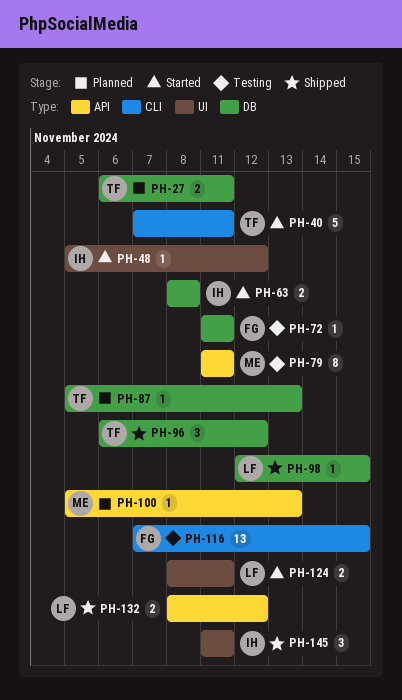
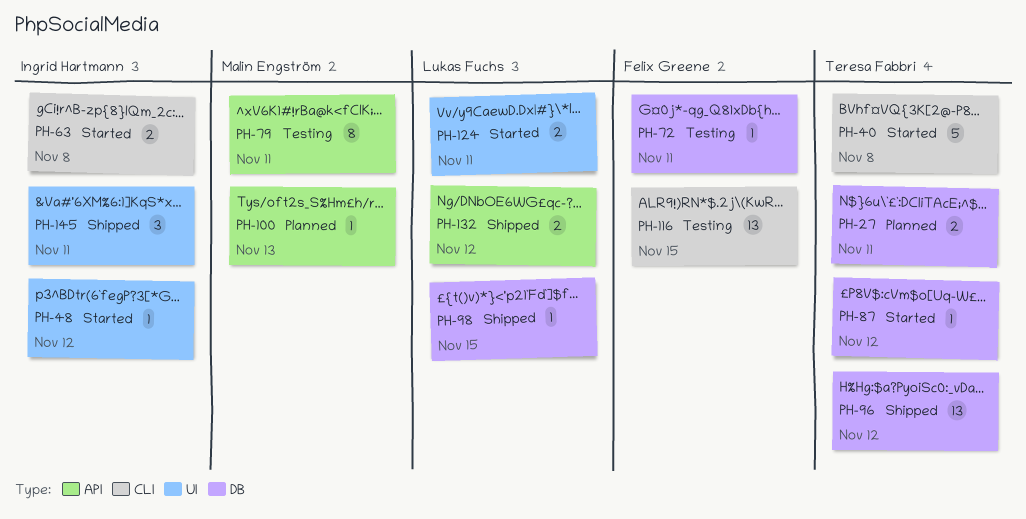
PH-40, due: Nov 11 -> Nov 8
PH-63, label: DB -> CLI
PH-87, status: Planned -> Started
PH-87, due: Nov 13 -> Nov 12
PH-96, estimate: 3 -> 13

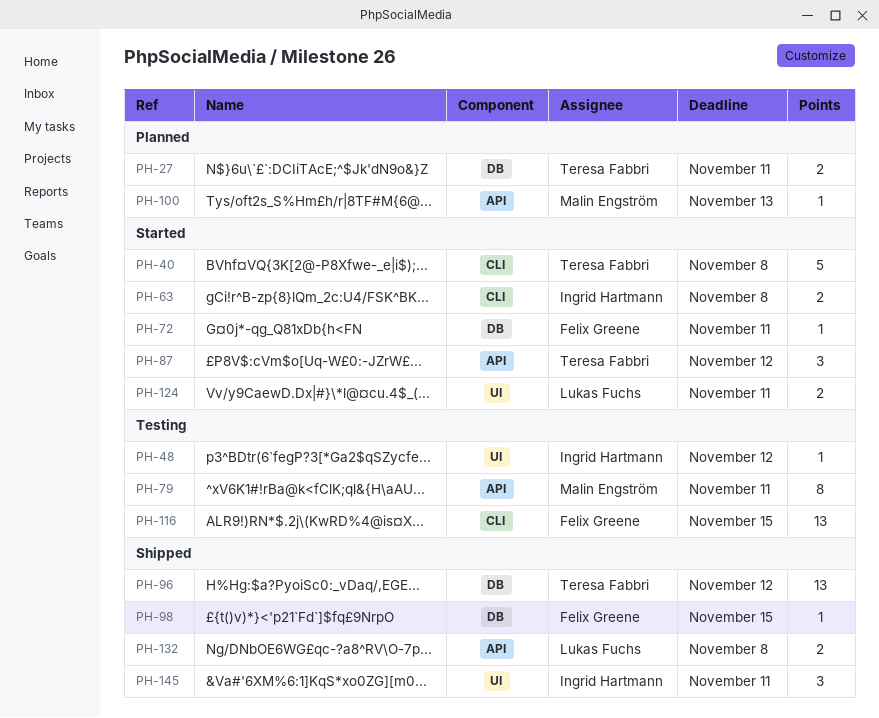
PH-48, status: Started -> Testing
PH-72, status: Testing -> Started
PH-87, label: DB -> API
PH-87, estimate: 1 -> 3
PH-98, owner: Lukas Fuchs -> Felix Greene
PH-132, due: Nov 12 -> Nov 8

